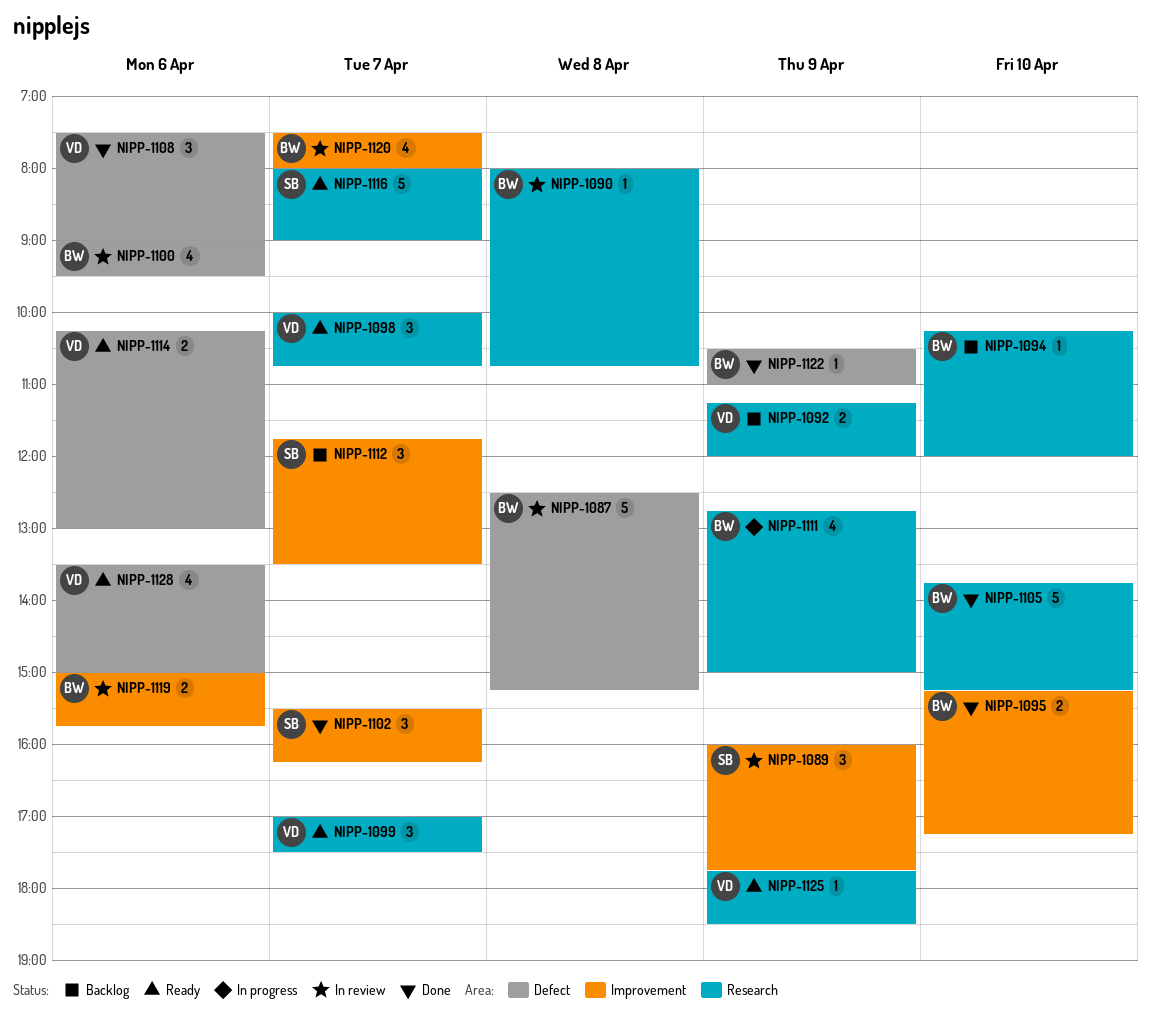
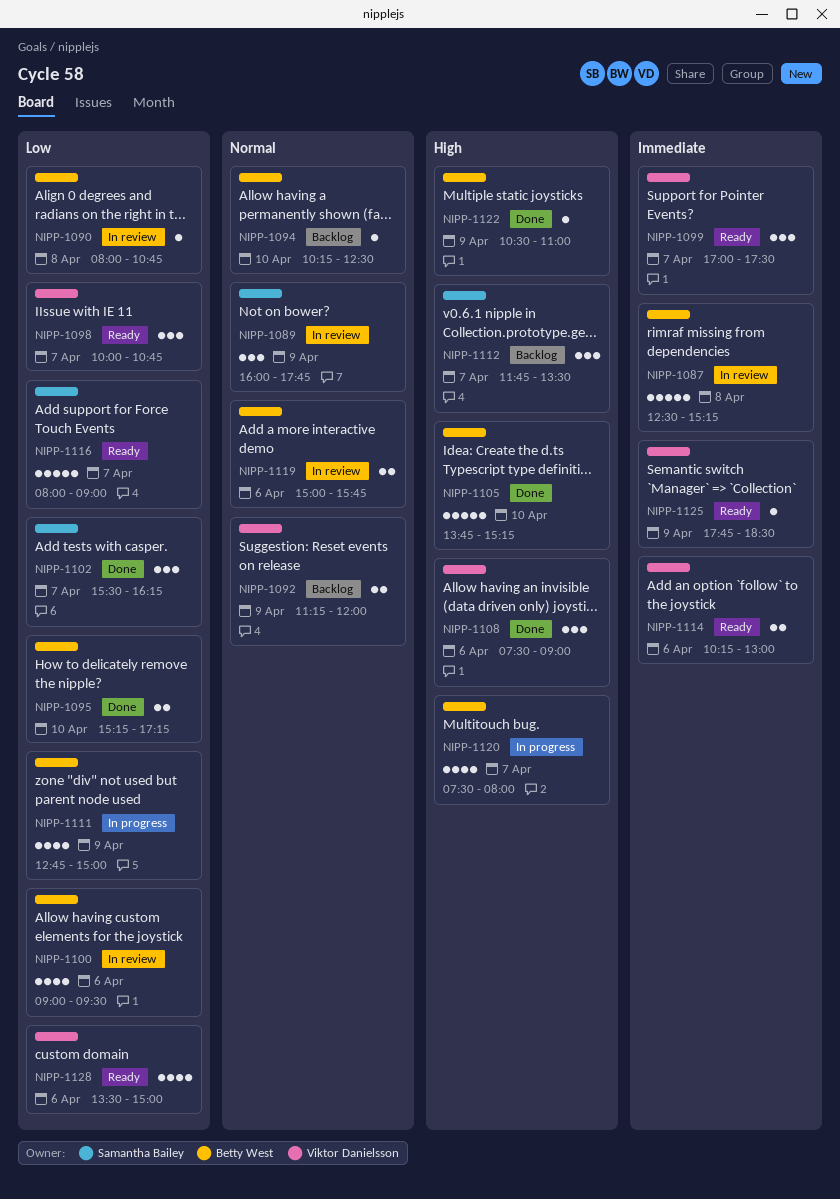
NIPP-1094, ends: 12:00 -> 12:30
NIPP-1120, status: In review -> In progress

